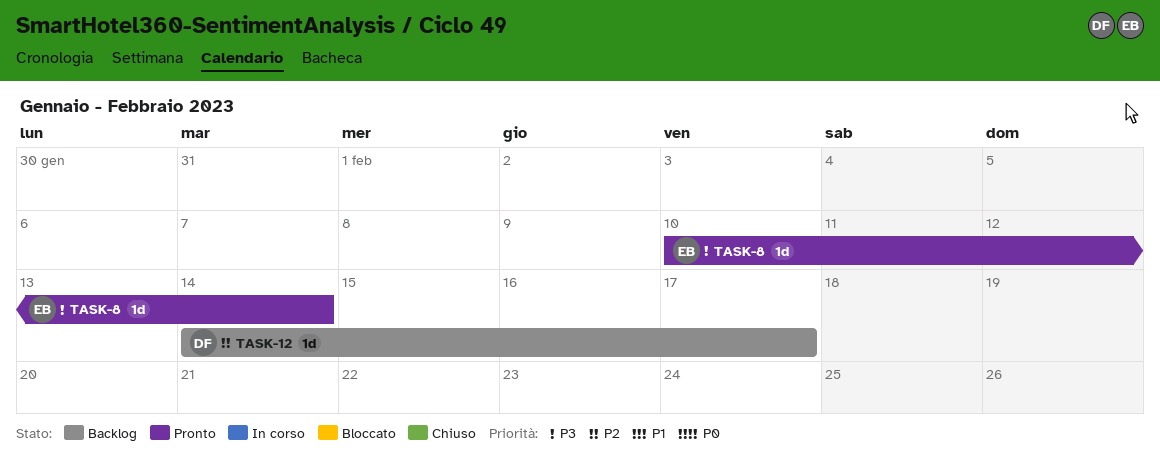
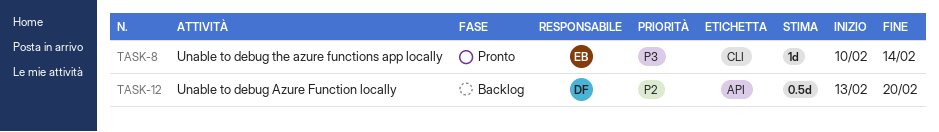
TASK-12, estimate: 1d -> 0.5d
TASK-12, start: Feb 14 -> Feb 13
TASK-12, due: Feb 17 -> Feb 20

